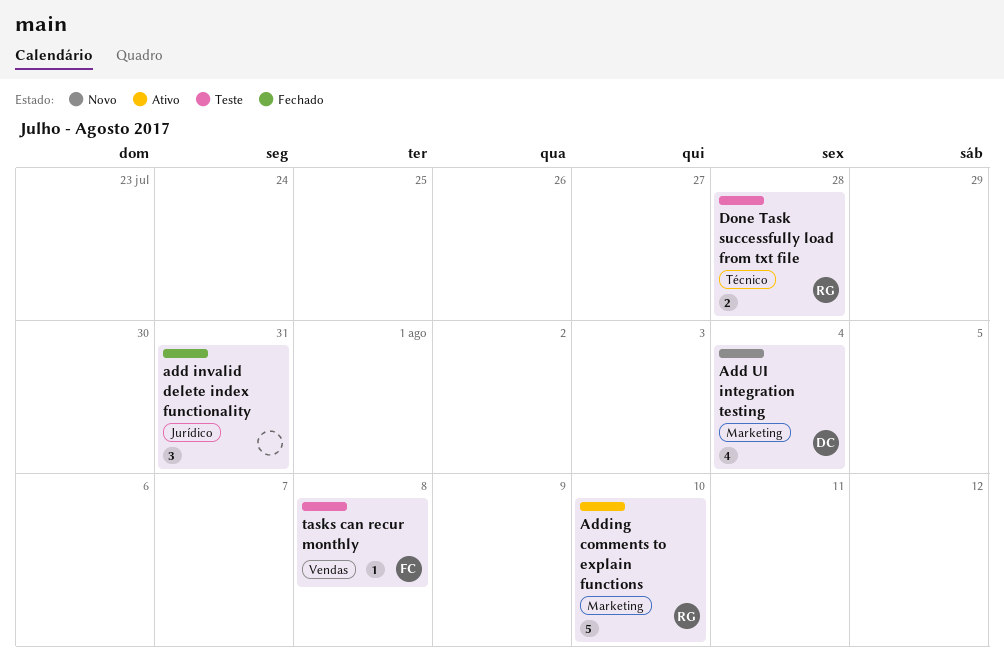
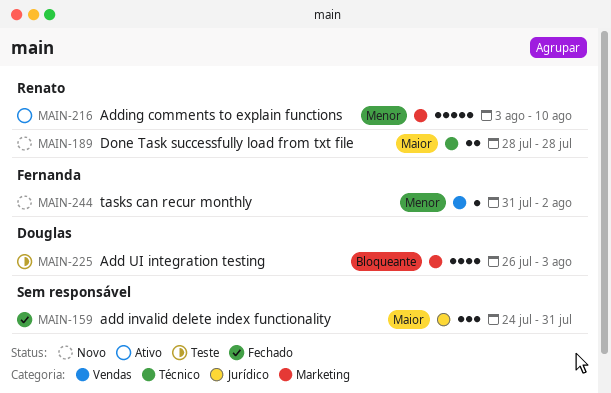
Add UI integration testing, status: Novo -> Teste
Add UI integration testing, due: Aug 4 -> Aug 3
Done Task successfully load from txt file, status: Teste -> Novo
tasks can recur monthly, status: Teste -> Novo
tasks can recur monthly, due: Aug 8 -> Aug 2

